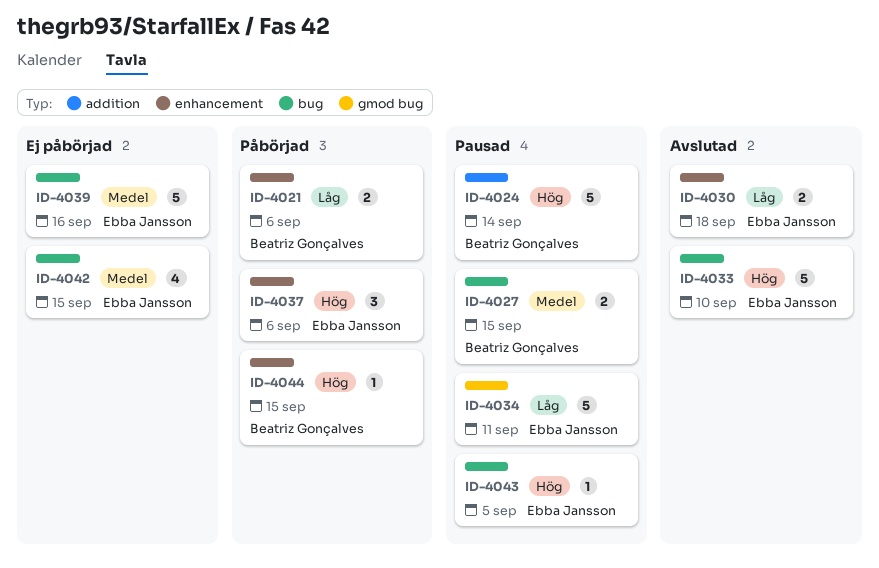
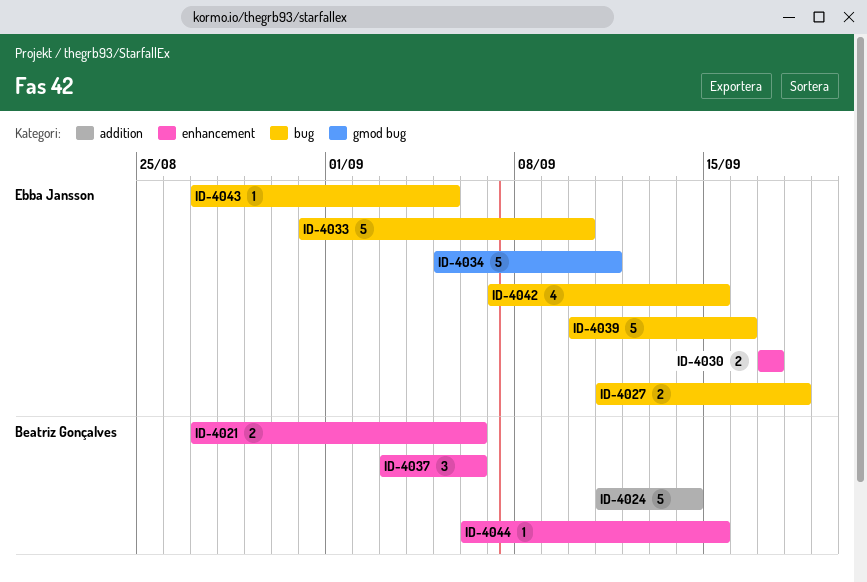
ID-4027, owner: Beatriz Gonçalves -> Ebba Jansson
ID-4027, due: Sep 15 -> Sep 18
ID-4030, due: Sep 18 -> Sep 17
ID-4037, owner: Ebba Jansson -> Beatriz Gonçalves

